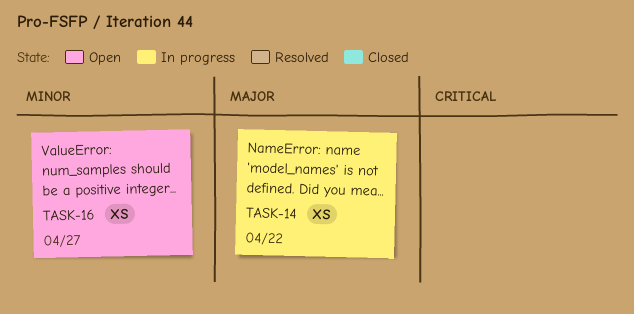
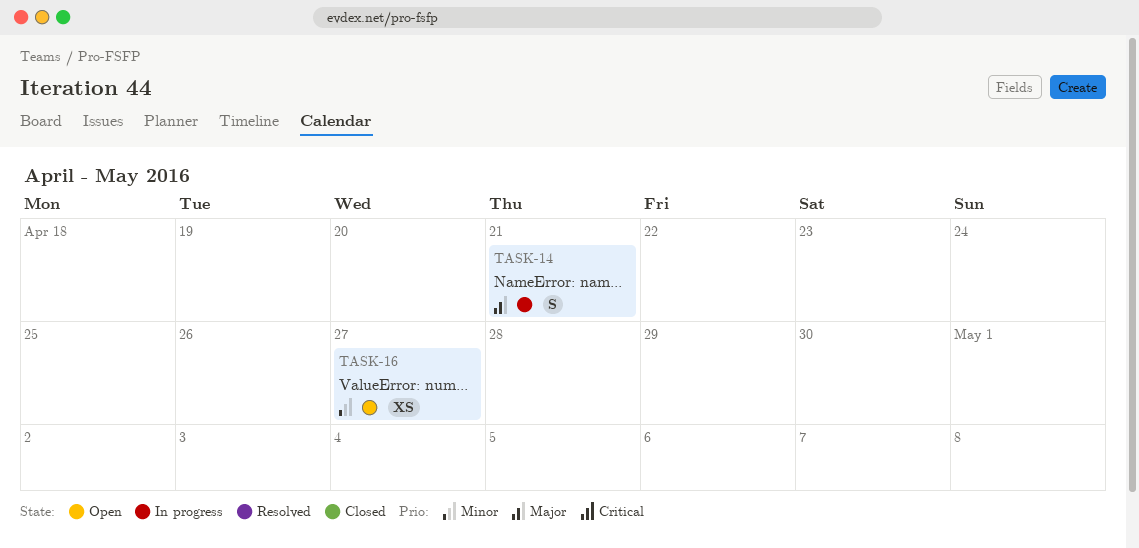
TASK-14, estimate: XS -> S
TASK-14, due: Apr 22 -> Apr 21

